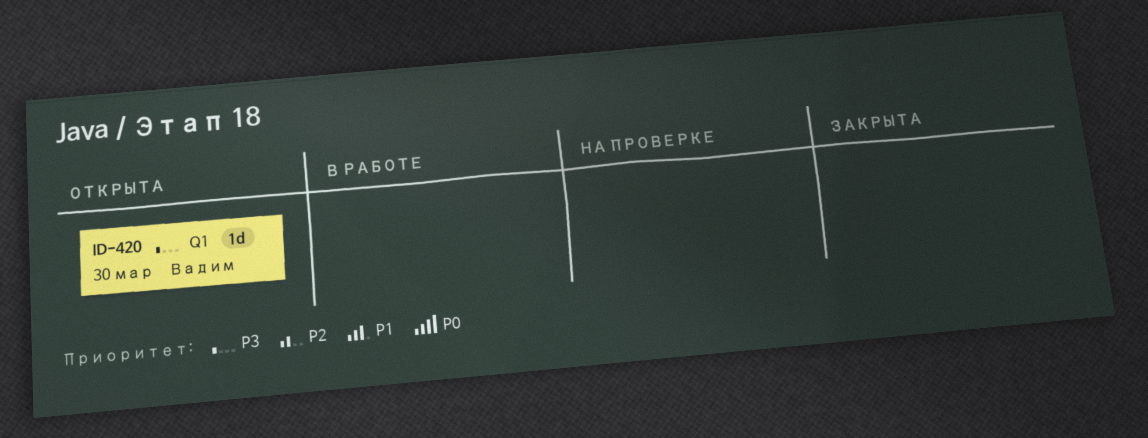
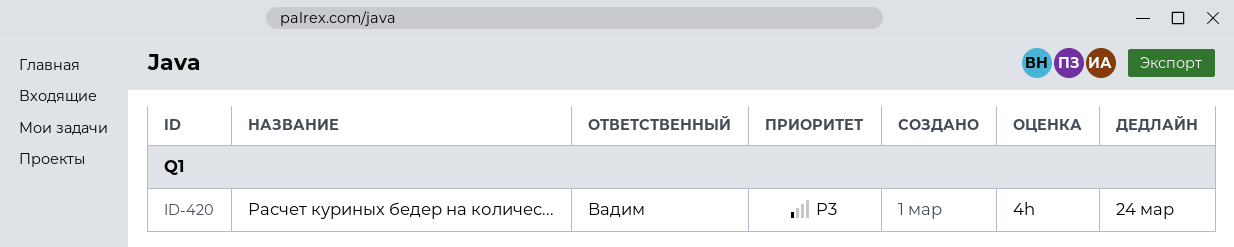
ID-420, estimate: 1d -> 4h
ID-420, due: Mar 30 -> Mar 24

